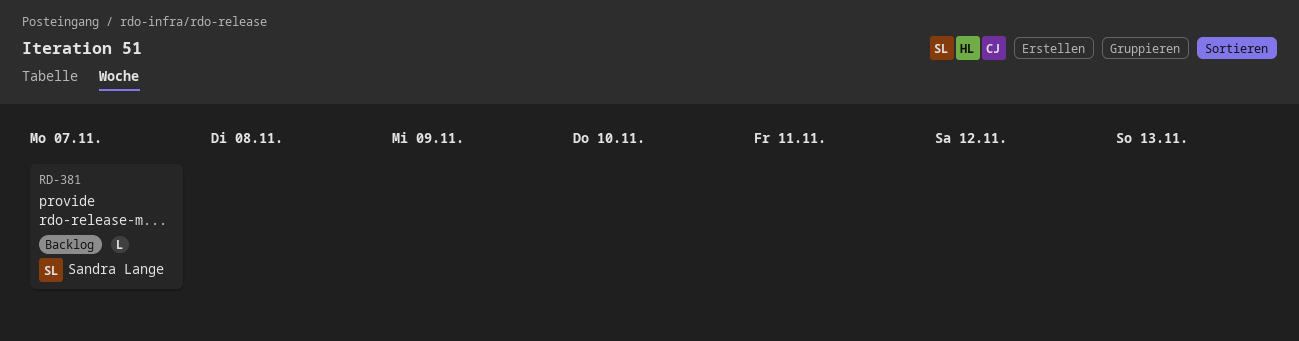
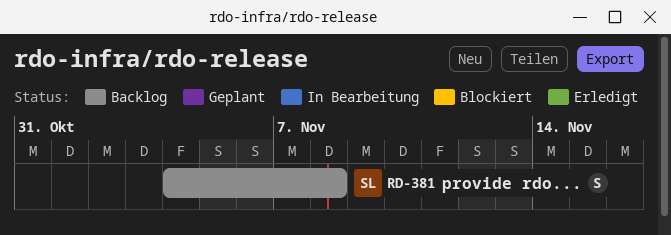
RD-381, estimate: L -> S
RD-381, due: Nov 7 -> Nov 8

